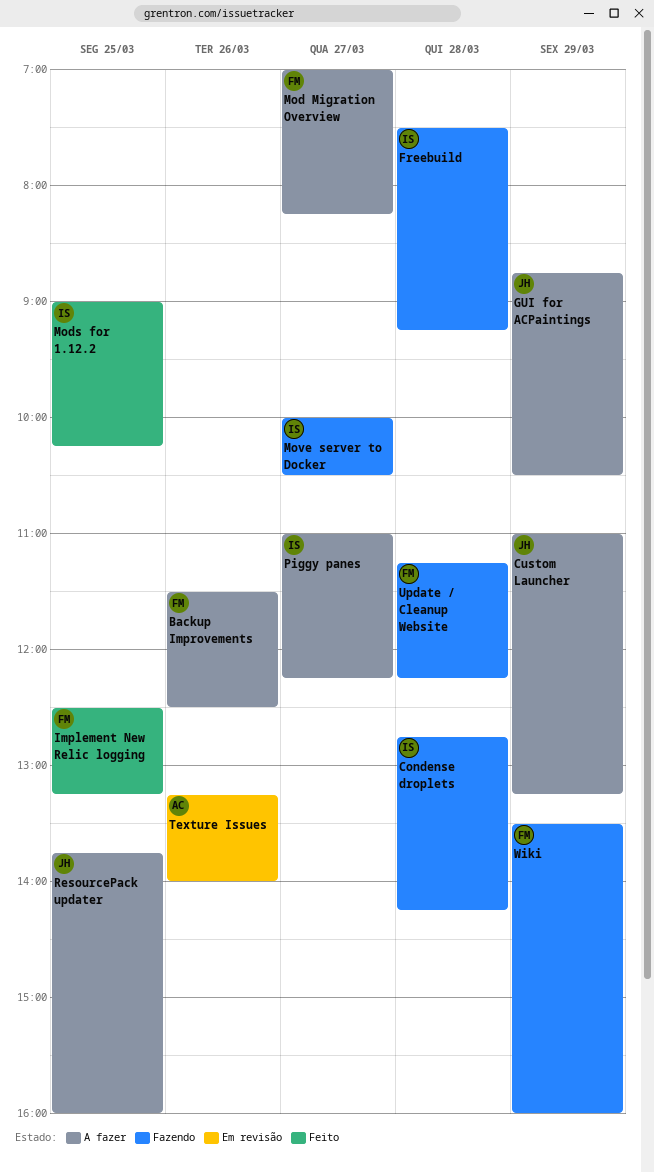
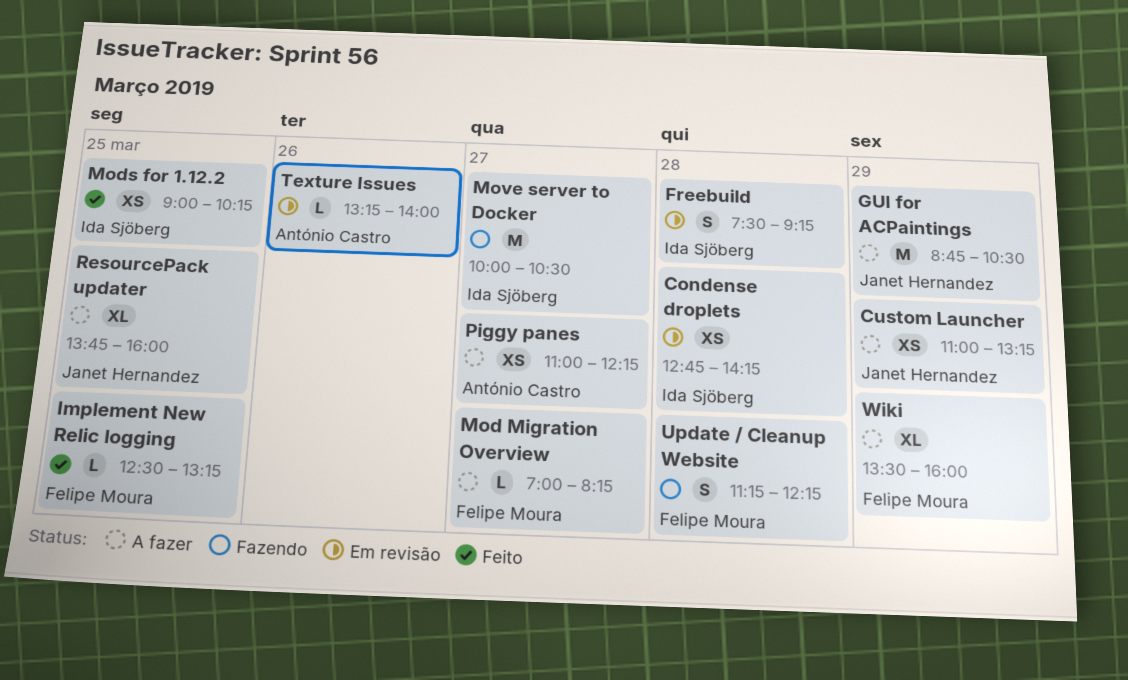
Backup Improvements: present -> none
Condense droplets, status: Fazendo -> Em revisão
Freebuild, status: Fazendo -> Em revisão
Piggy panes, owner: Ida Sjöberg -> António Castro
Wiki, status: Fazendo -> A fazer

